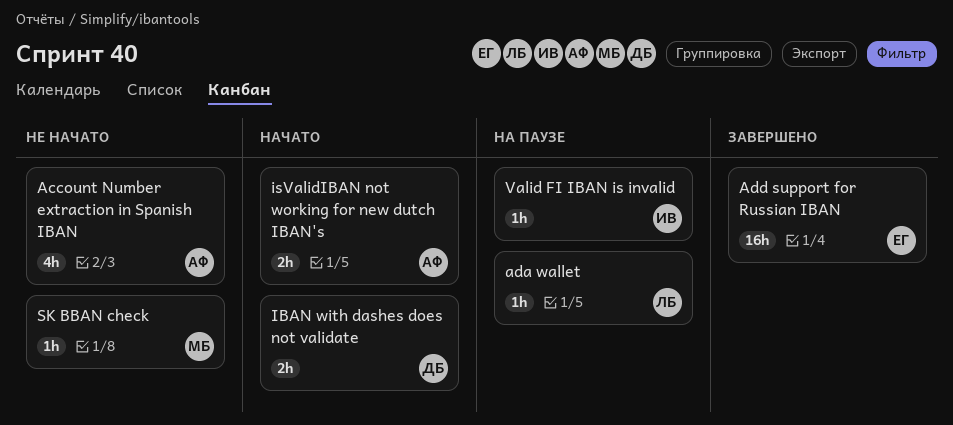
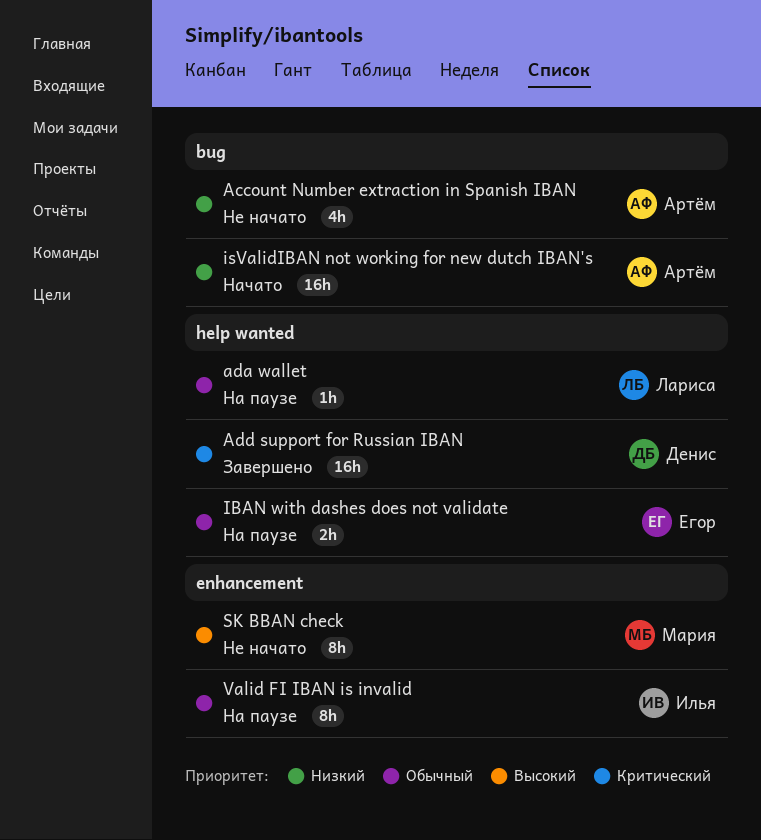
Add support for Russian IBAN, owner: Егор -> Денис
IBAN with dashes does not validate, status: Начато -> На паузе
IBAN with dashes does not validate, owner: Денис -> Егор
isValidIBAN not working for new dutch IBAN's, estimate: 2h -> 16h
SK BBAN check, estimate: 1h -> 8h
Valid FI IBAN is invalid, estimate: 1h -> 8h

